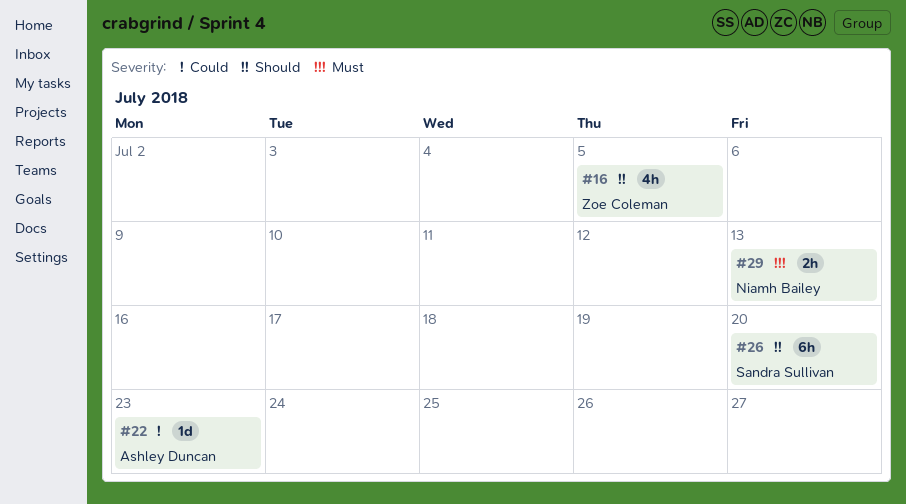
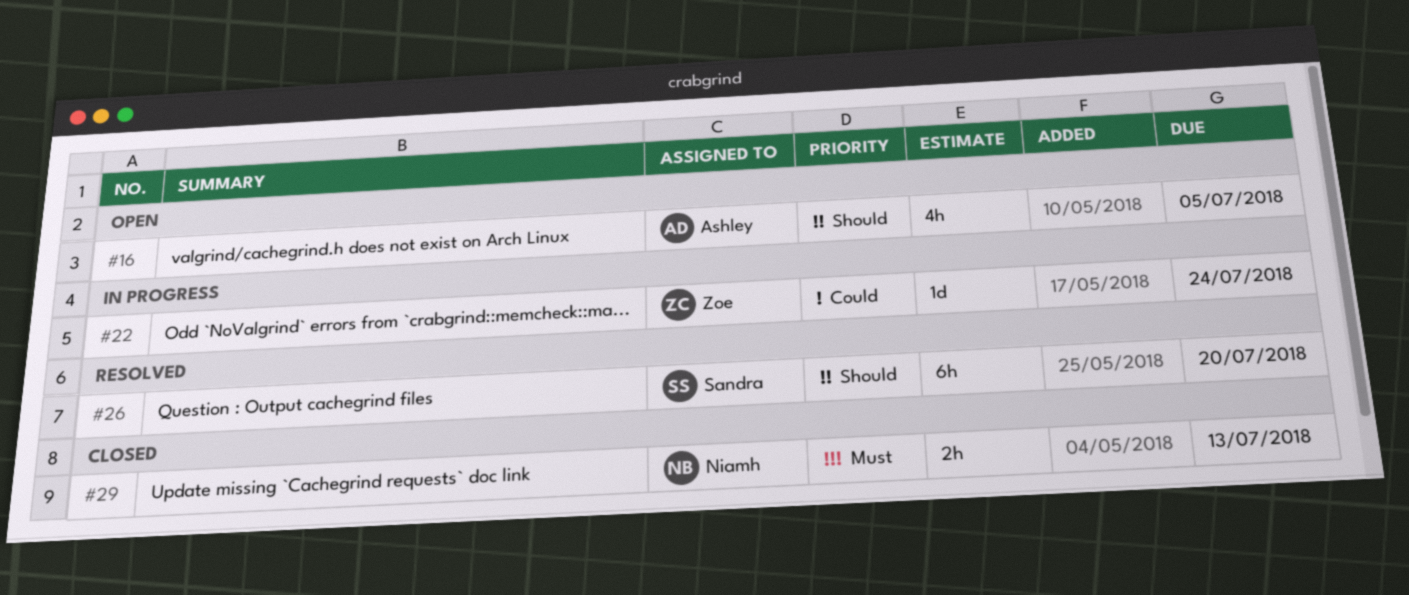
#16, owner: Zoe Coleman -> Ashley Duncan
#22, owner: Ashley Duncan -> Zoe Coleman
#22, due: Jul 23 -> Jul 24

